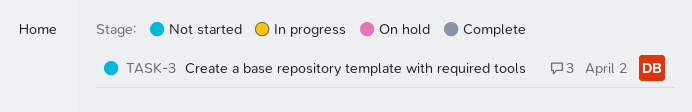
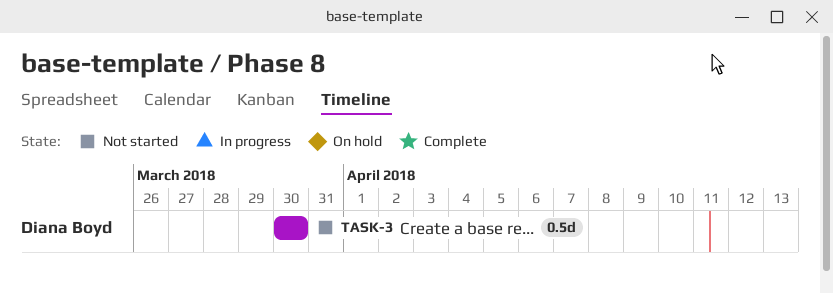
TASK-3, due: Apr 2 -> Mar 30

